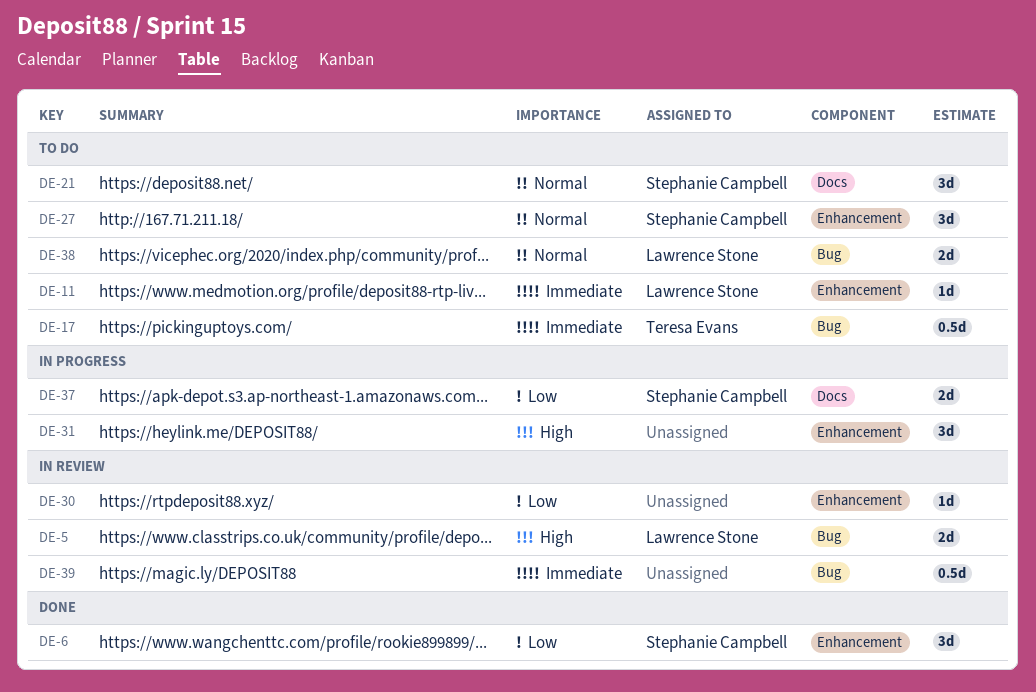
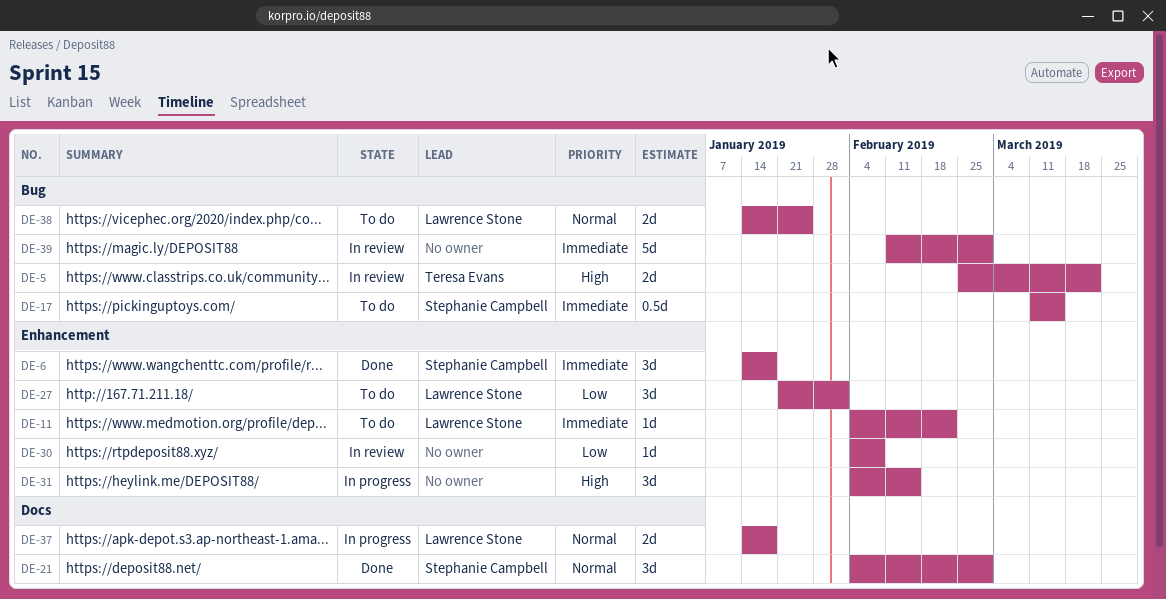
DE-5, owner: Lawrence Stone -> Teresa Evans
DE-6, priority: Low -> Immediate
DE-17, owner: Teresa Evans -> Stephanie Campbell
DE-21, status: To do -> Done
DE-27, owner: Stephanie Campbell -> Lawrence Stone
DE-27, priority: Normal -> Low
DE-37, owner: Stephanie Campbell -> Lawrence Stone
DE-37, priority: Low -> Normal
DE-39, estimate: 0.5d -> 5d

